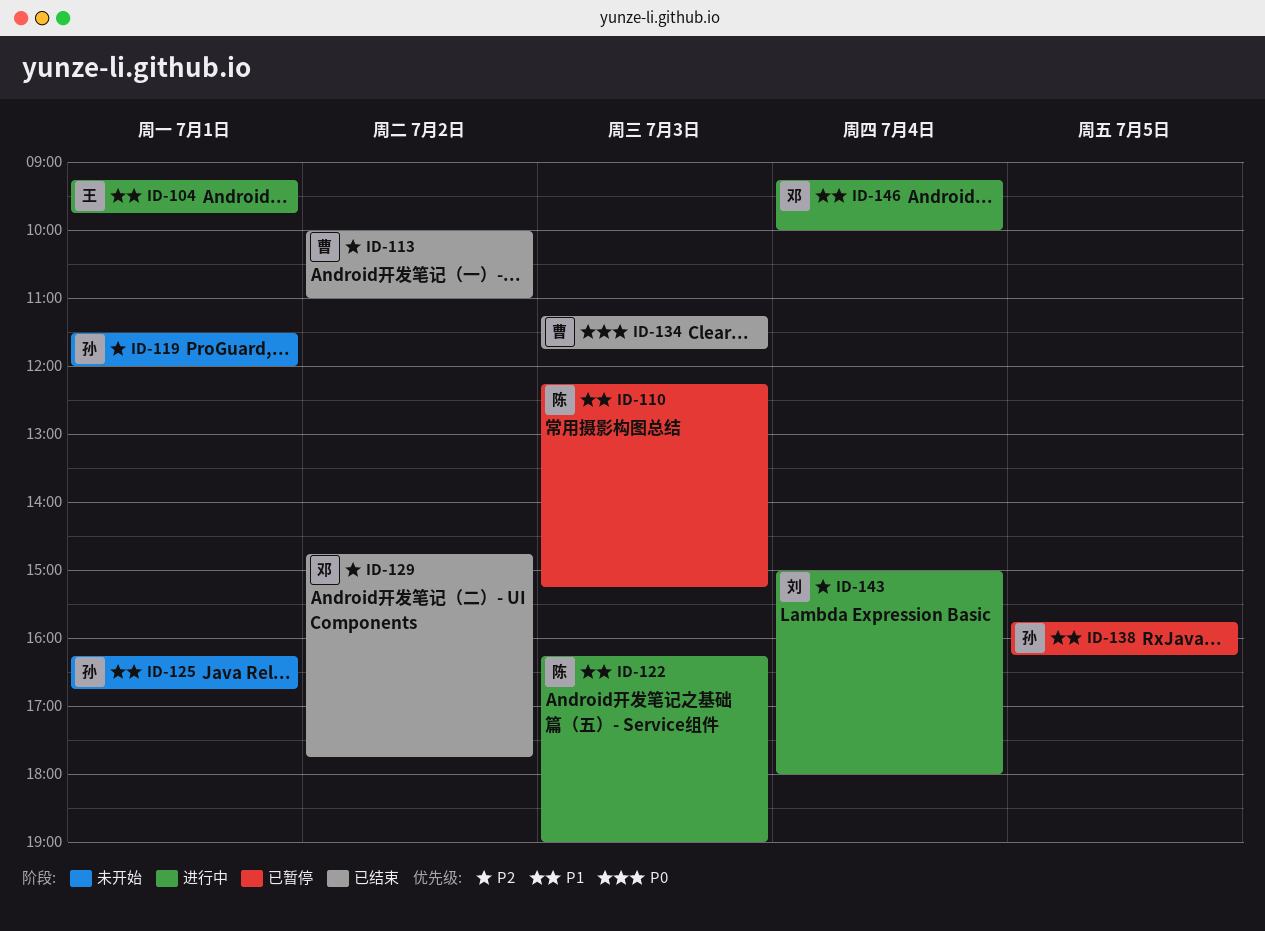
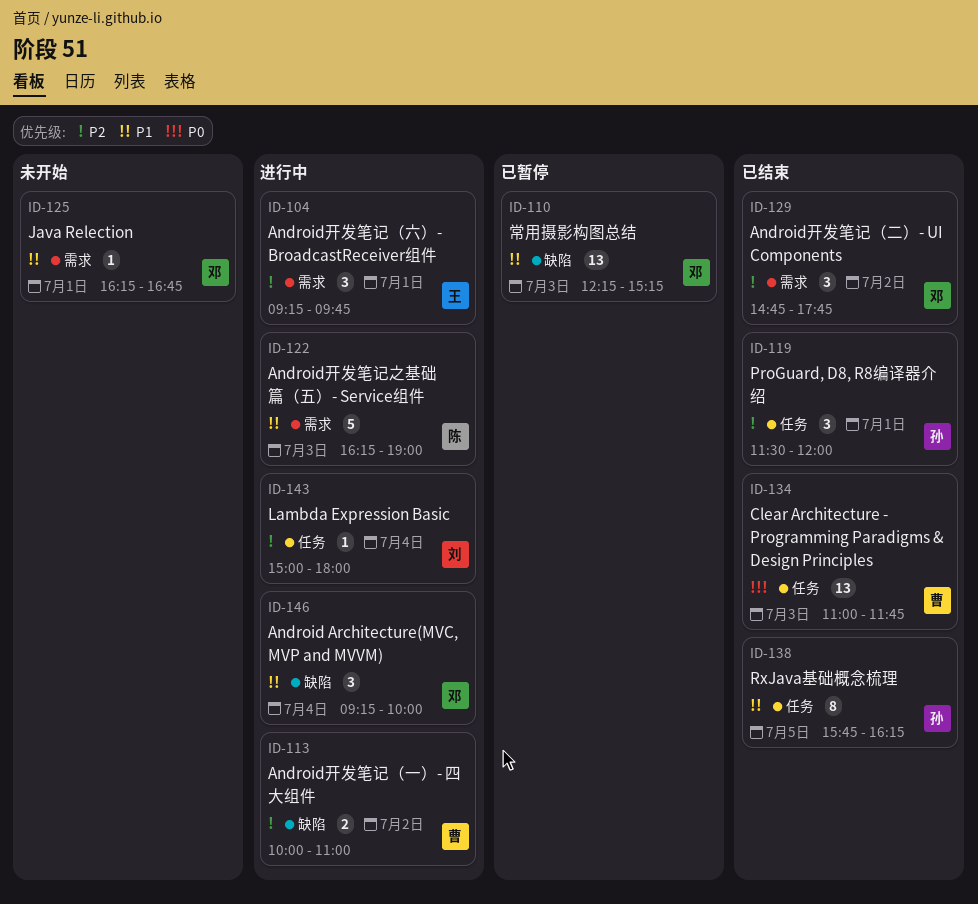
ID-104, priority: P1 -> P2
ID-110, owner: 陈 -> 邓
ID-113, status: 已结束 -> 进行中
ID-119, status: 未开始 -> 已结束
ID-125, owner: 孙 -> 邓
ID-134, begins: 11:15 -> 11:00
ID-138, status: 已暂停 -> 已结束

